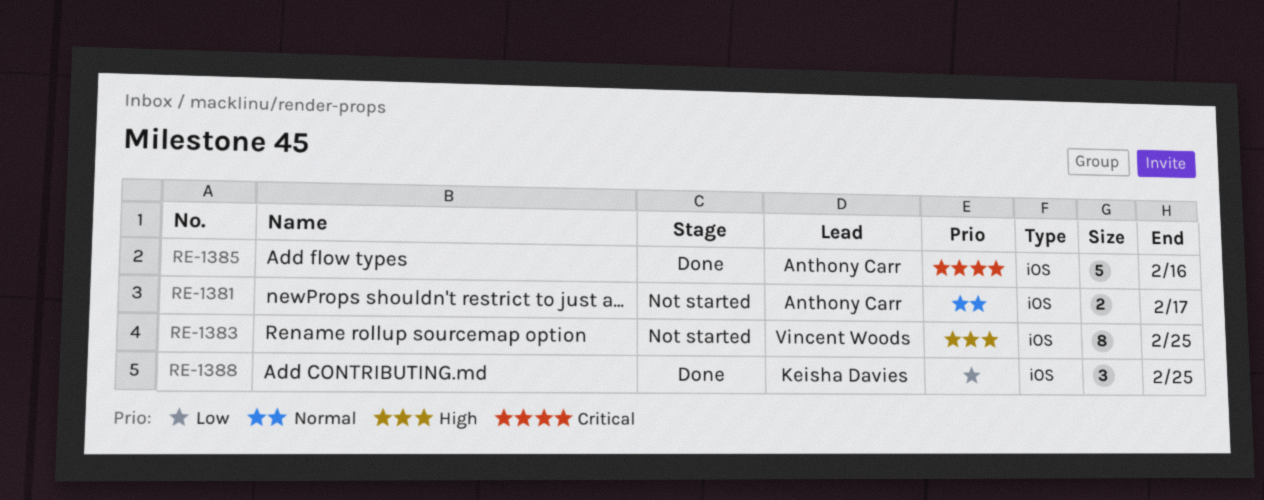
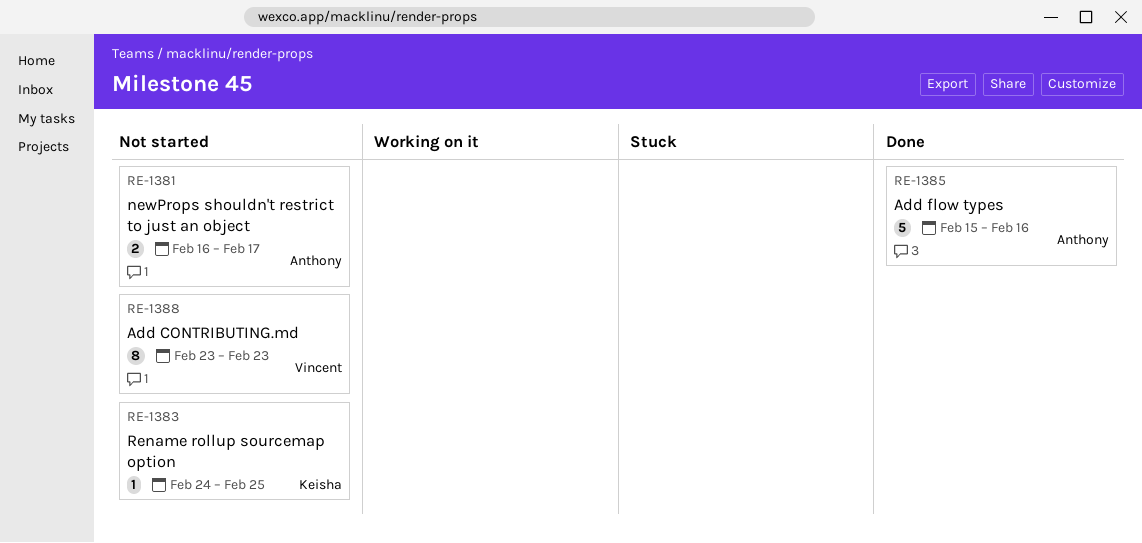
RE-1383, owner: Vincent Woods -> Keisha Davies
RE-1383, estimate: 8 -> 1
RE-1388, status: Done -> Not started
RE-1388, owner: Keisha Davies -> Vincent Woods
RE-1388, estimate: 3 -> 8
RE-1388, due: Feb 25 -> Feb 23

